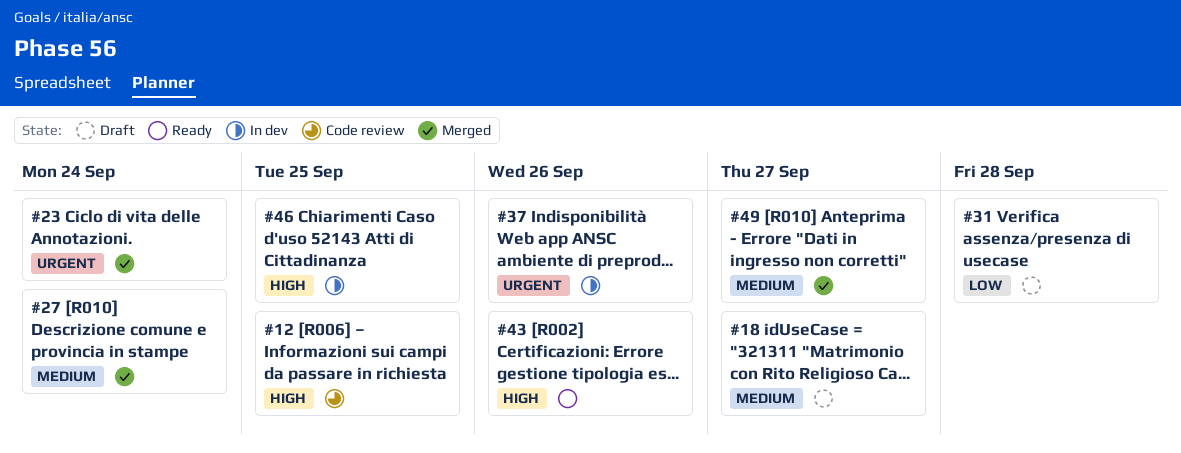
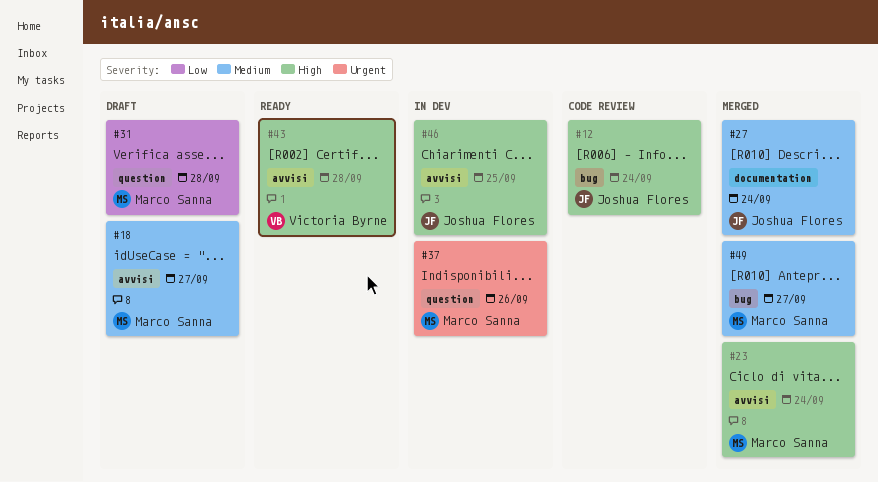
#12, due: Sep 25 -> Sep 24
#23, priority: Urgent -> High
#43, due: Sep 26 -> Sep 28

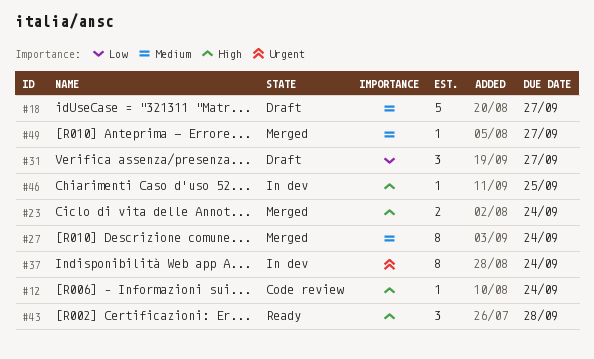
#31, due: Sep 28 -> Sep 27
#37, due: Sep 26 -> Sep 24

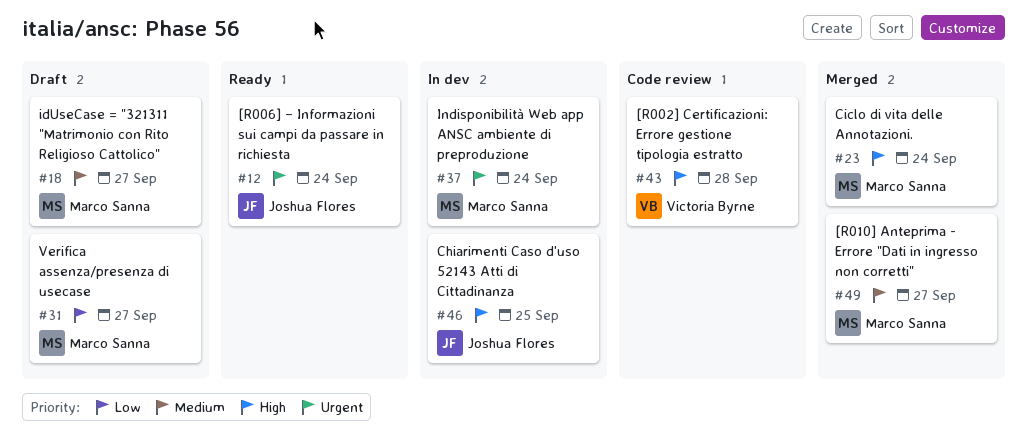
#12, status: Code review -> Ready
#12, priority: High -> Urgent
#27: present -> none
#43, status: Ready -> Code review

